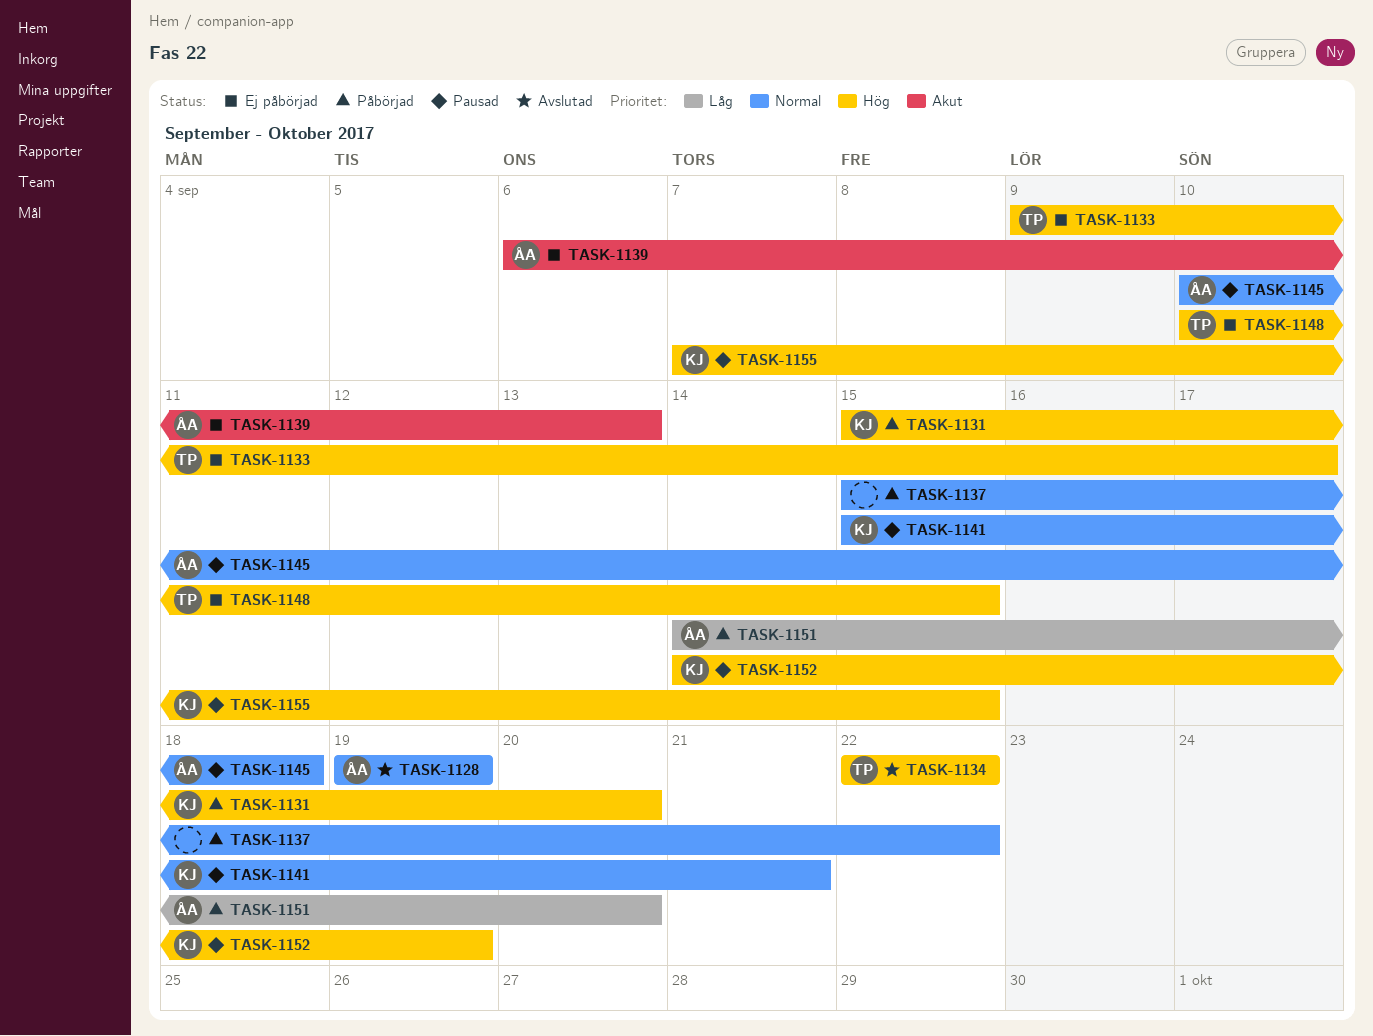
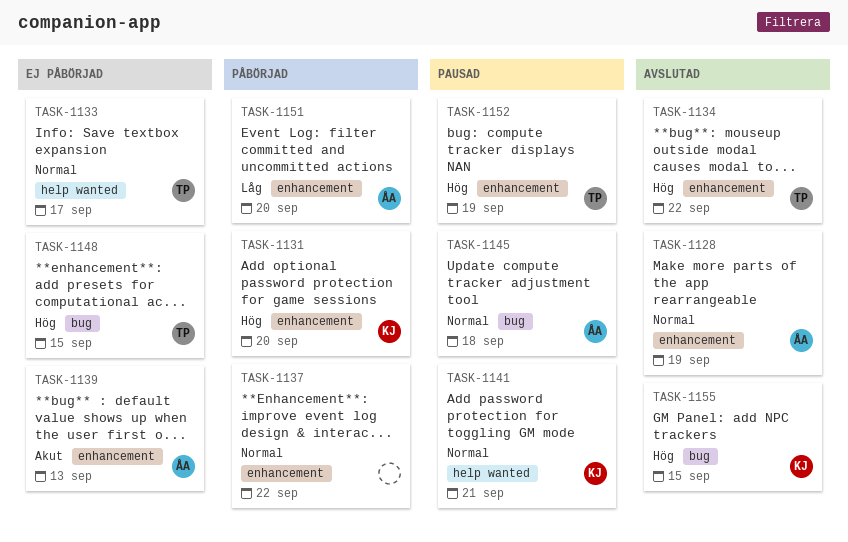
TASK-1133, priority: Hög -> Normal
TASK-1152, owner: KJ -> TP
TASK-1155, status: Pausad -> Avslutad

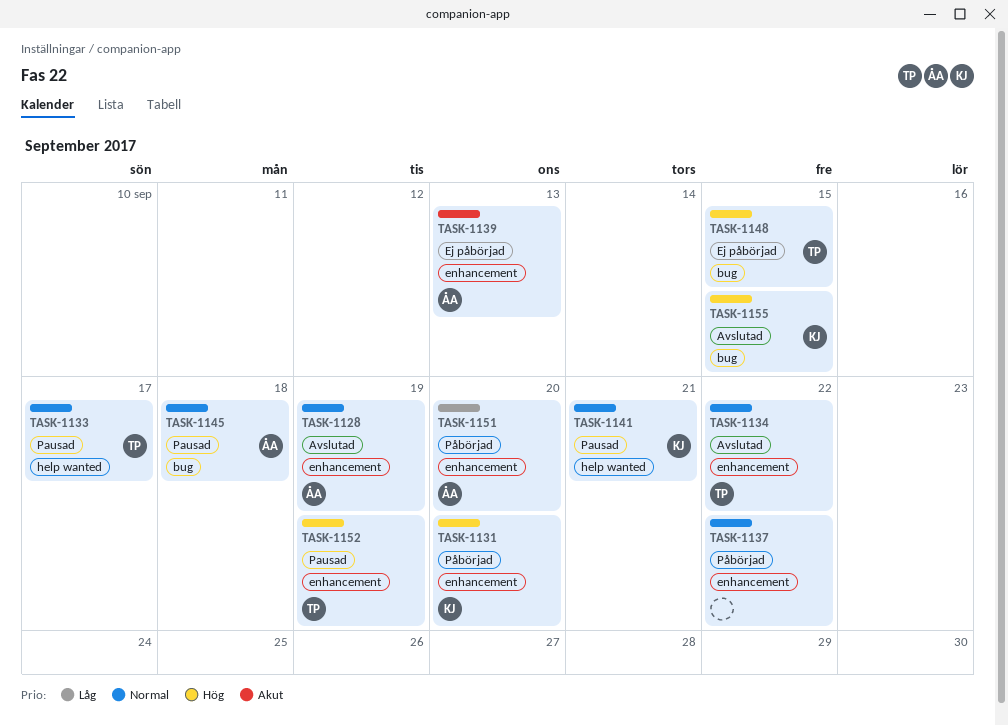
TASK-1133, status: Ej påbörjad -> Pausad
TASK-1134, priority: Hög -> Normal

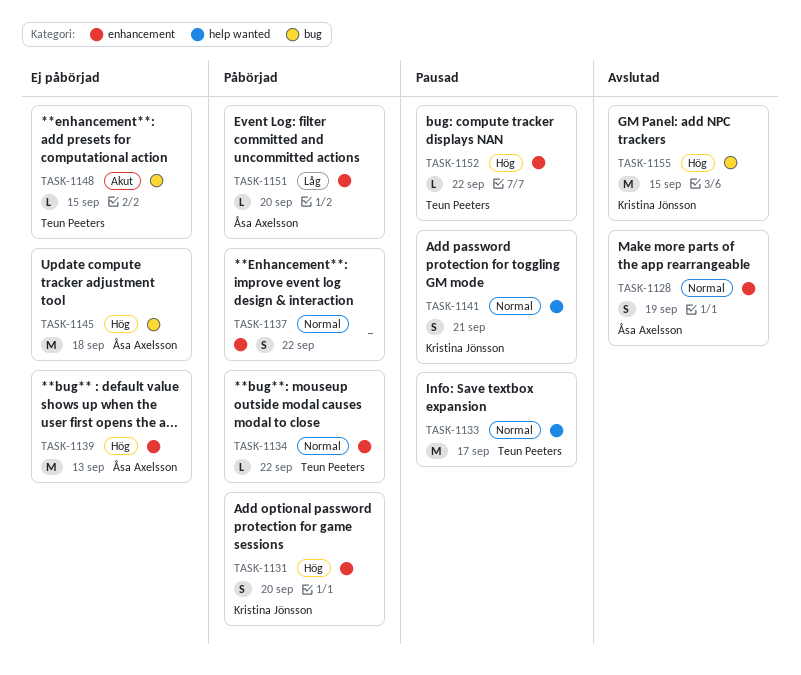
TASK-1134, status: Avslutad -> Påbörjad
TASK-1139, priority: Akut -> Hög
TASK-1145, status: Pausad -> Ej påbörjad
TASK-1145, priority: Normal -> Hög
TASK-1148, priority: Hög -> Akut
TASK-1152, due: Sep 19 -> Sep 22

